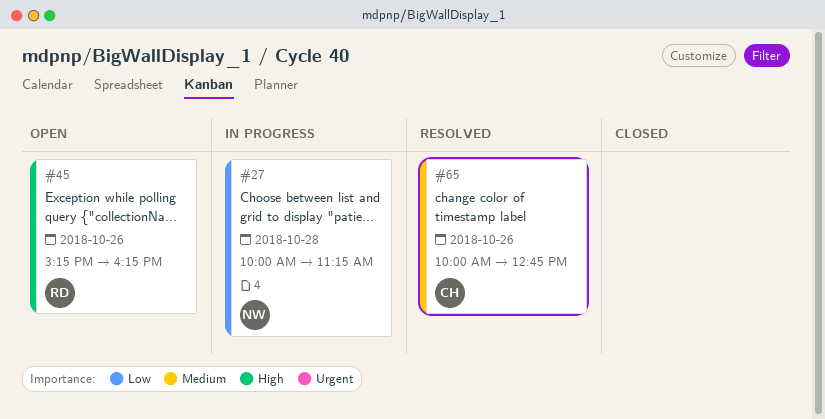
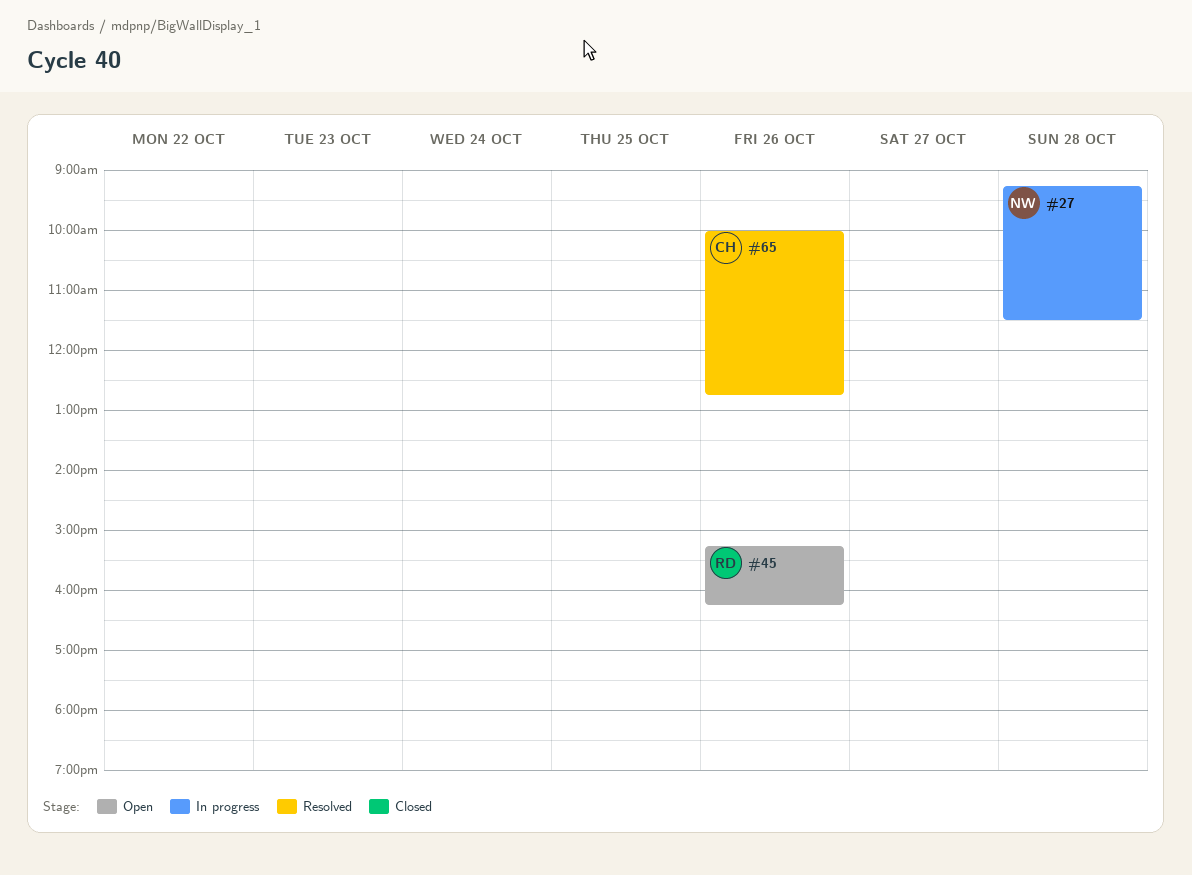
#27, begins: 10:00 -> 09:15
#27, ends: 11:15 -> 11:30

